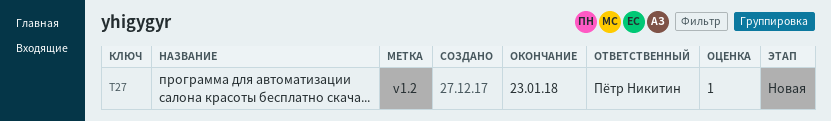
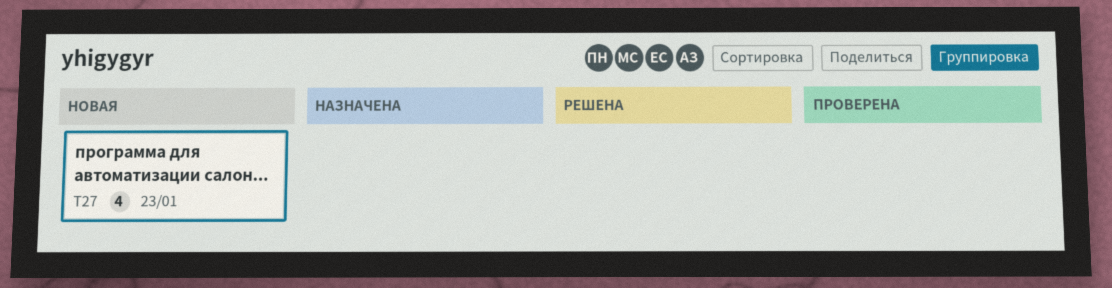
T27, estimate: 1 -> 4

